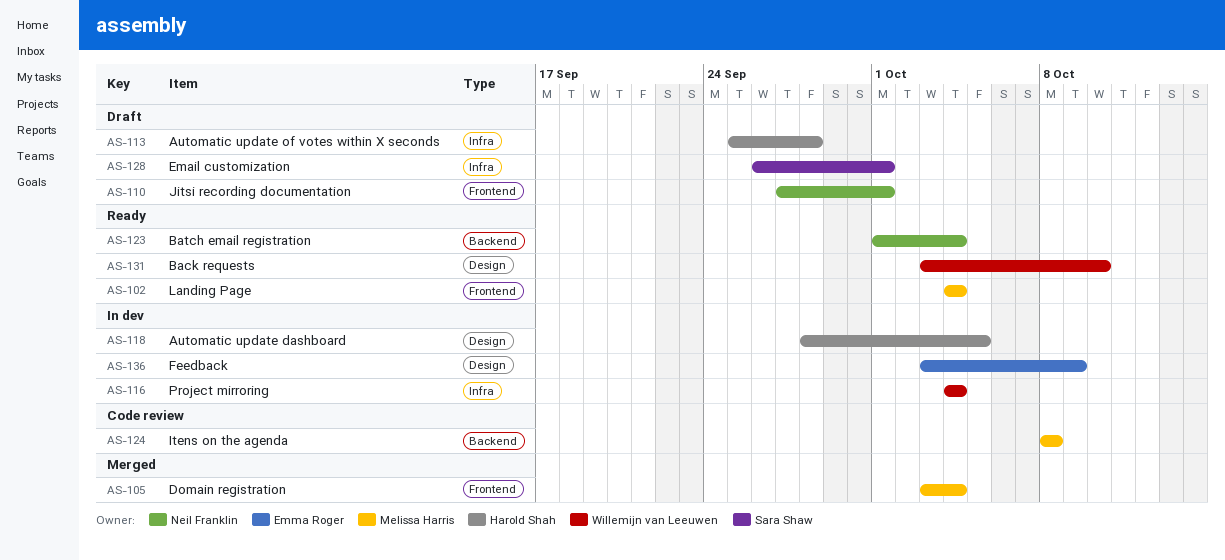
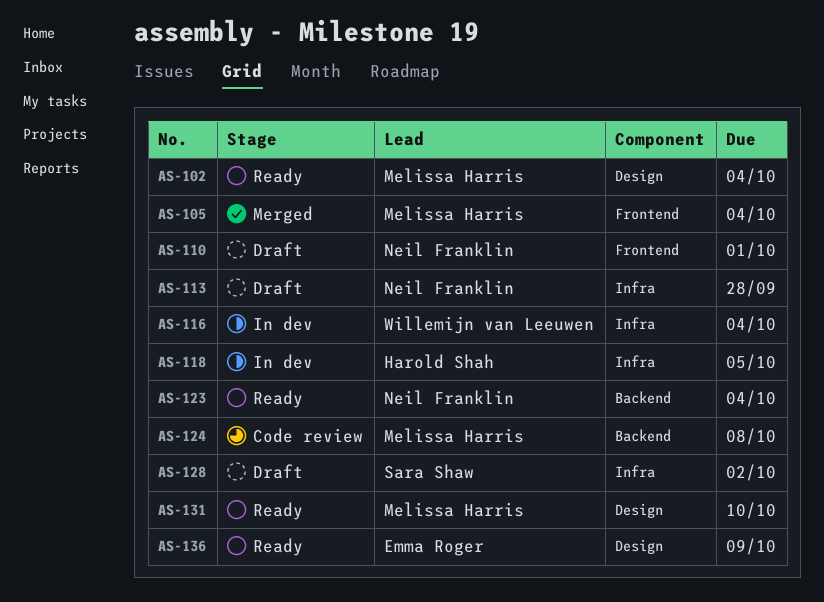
AS-102, label: Frontend -> Design
AS-113, owner: Harold Shah -> Neil Franklin
AS-118, label: Design -> Infra
AS-128, due: Oct 1 -> Oct 2
AS-131, owner: Willemijn van Leeuwen -> Melissa Harris
AS-136, status: In dev -> Ready

